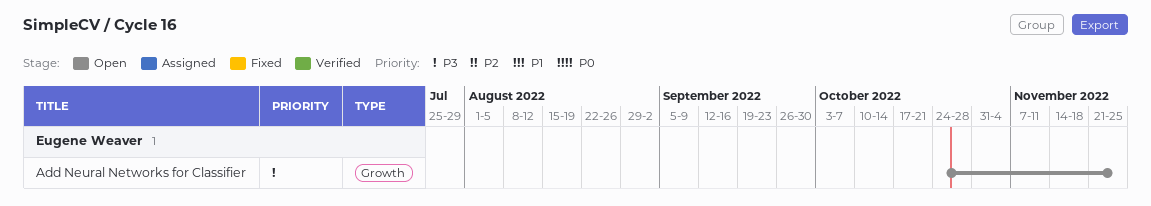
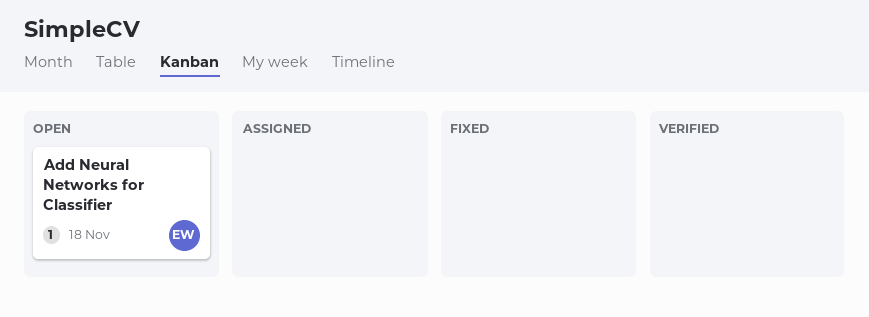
Add Neural Networks for Classifier, due: Nov 25 -> Nov 18

